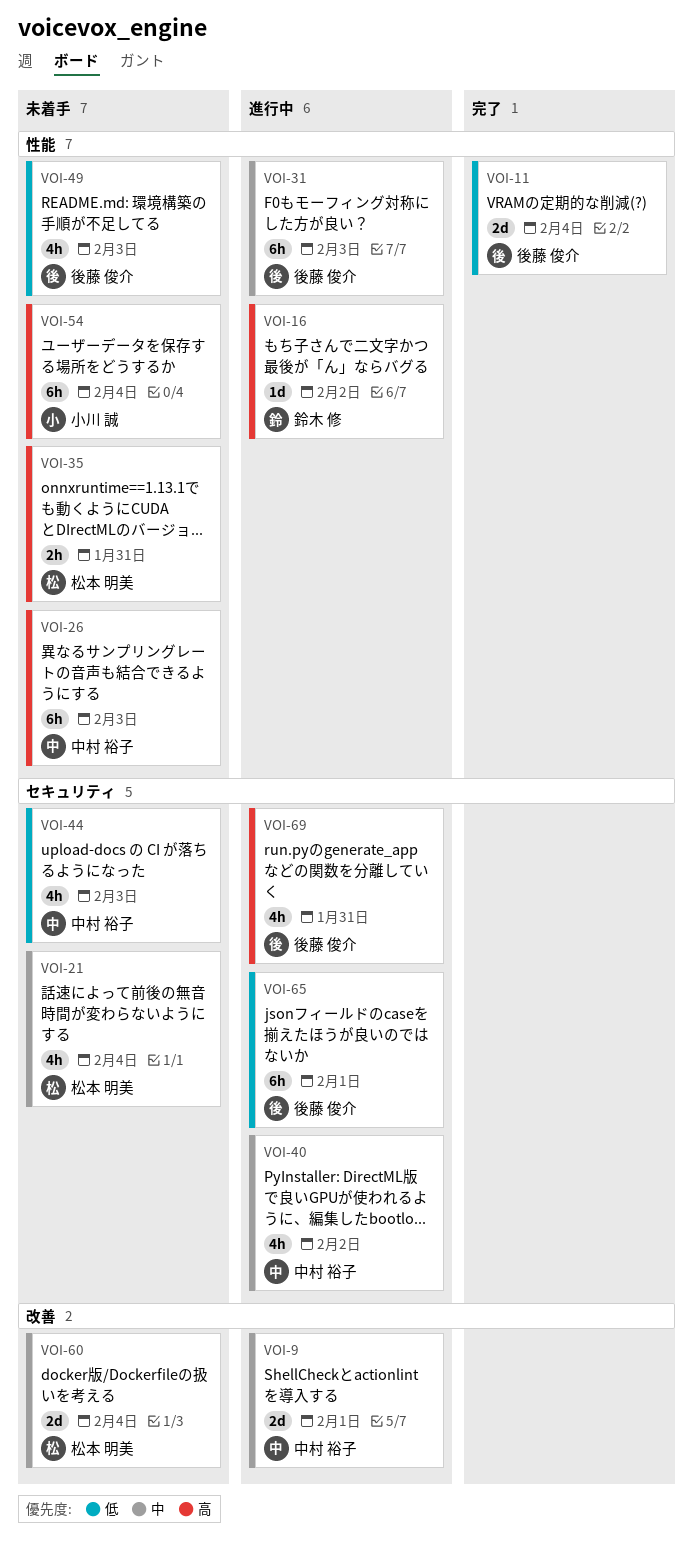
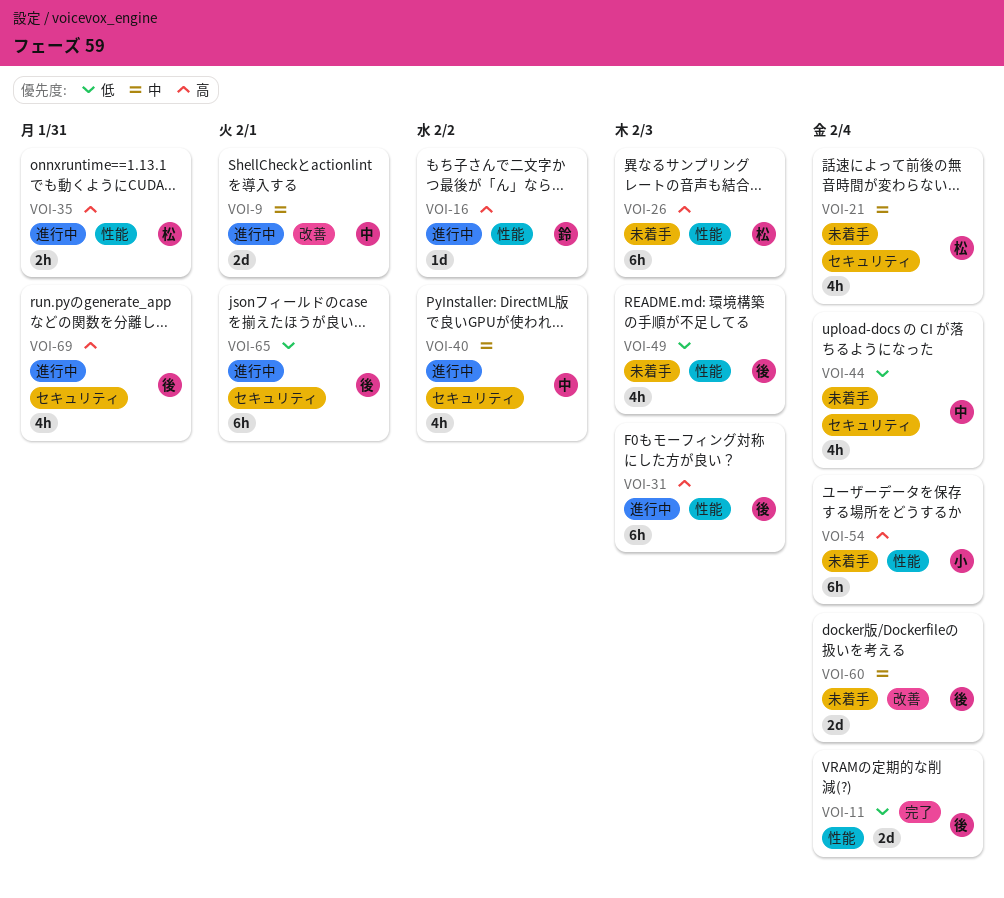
VOI-26, owner: 中村 裕子 -> 松本 明美
VOI-31, priority: 中 -> 高
VOI-35, status: 未着手 -> 進行中
VOI-44, due: Feb 3 -> Feb 4
VOI-60, owner: 松本 明美 -> 後藤 俊介

